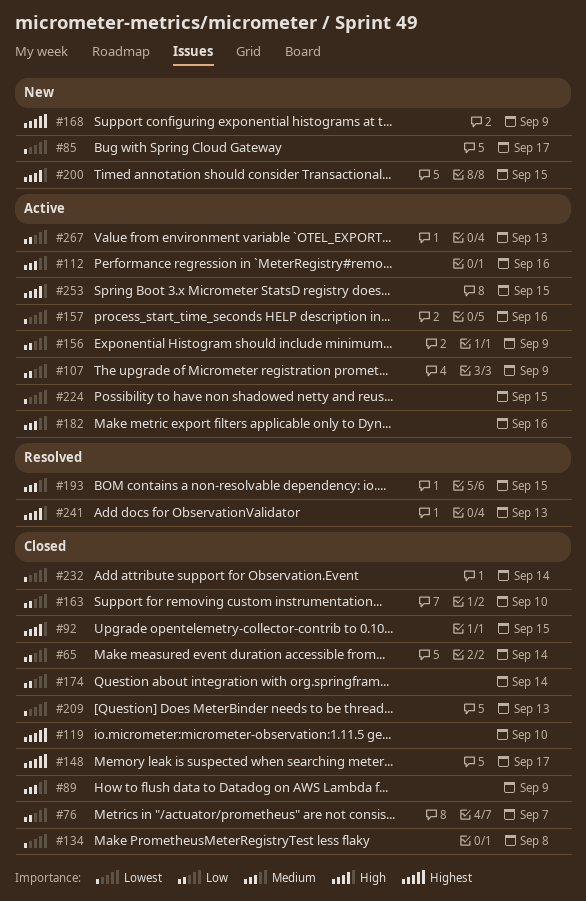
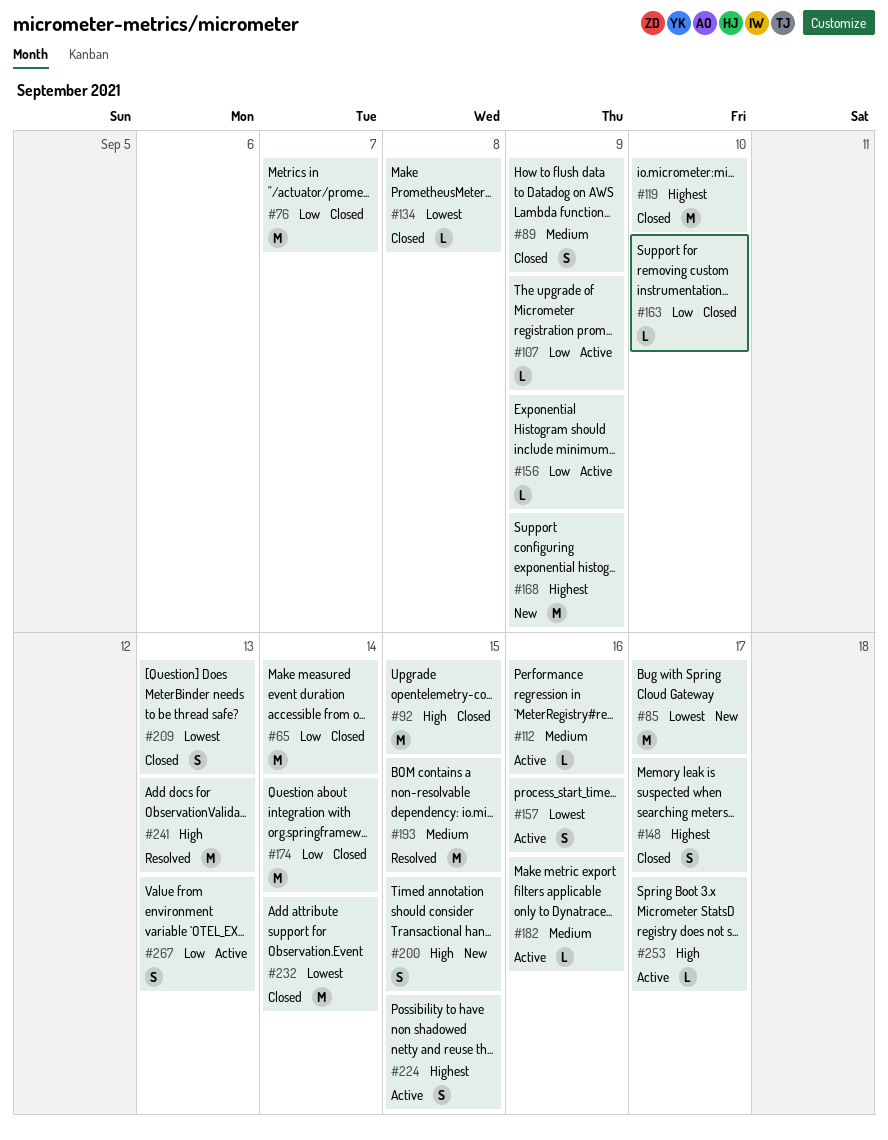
#224, priority: Lowest -> Highest
#253, due: Sep 15 -> Sep 17

